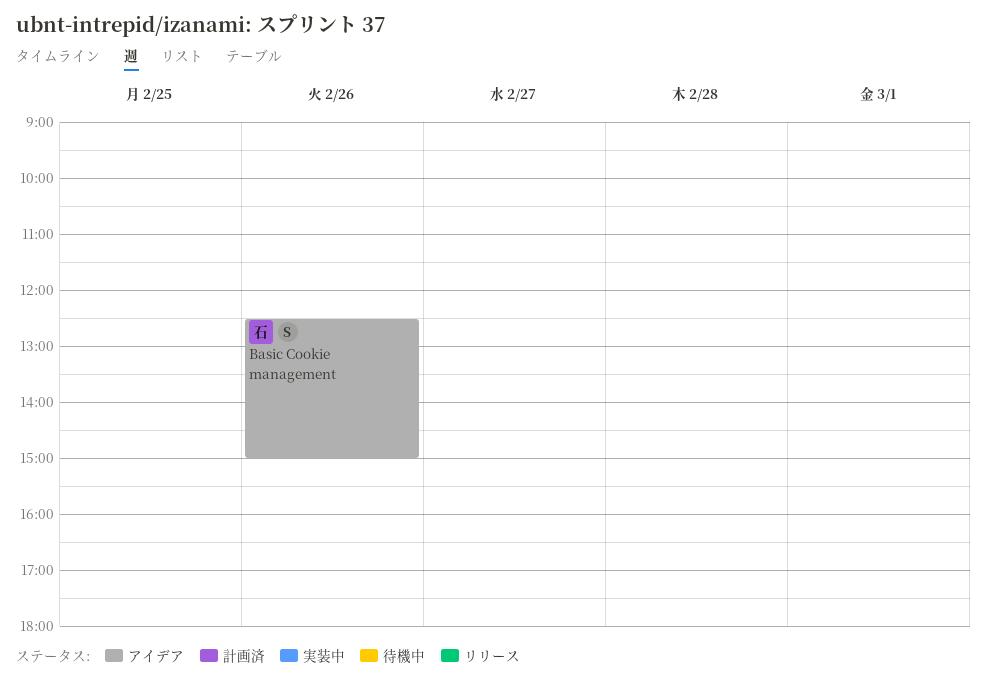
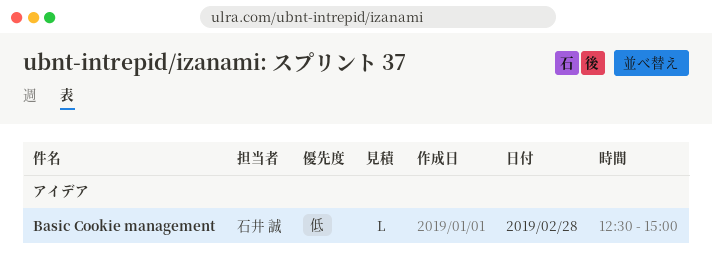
Basic Cookie management, estimate: S -> L
Basic Cookie management, day: Feb 26 -> Feb 28

